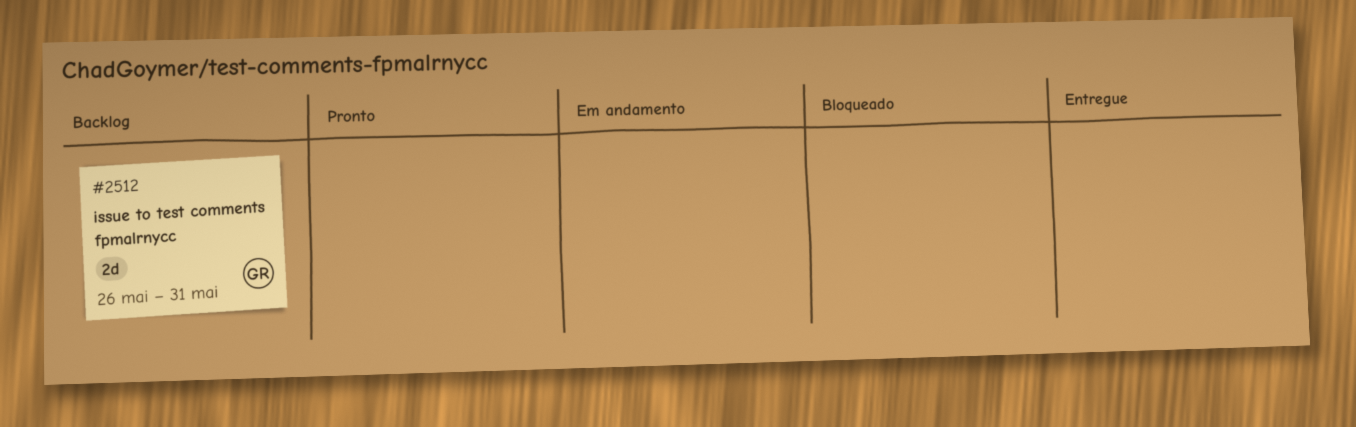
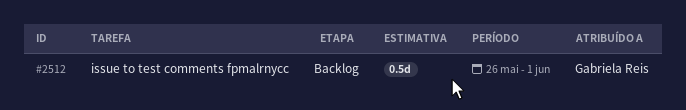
#2512, estimate: 2d -> 0.5d
#2512, due: May 31 -> Jun 1

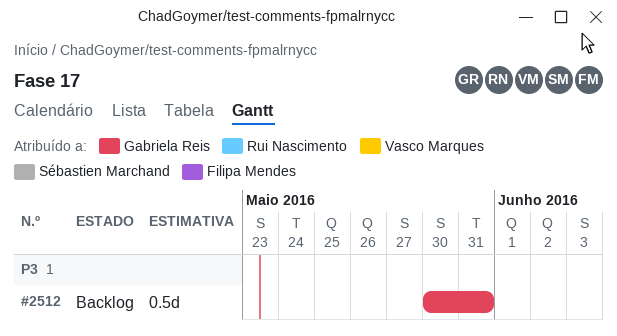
#2512, start: May 26 -> May 30
#2512, due: Jun 1 -> May 31

